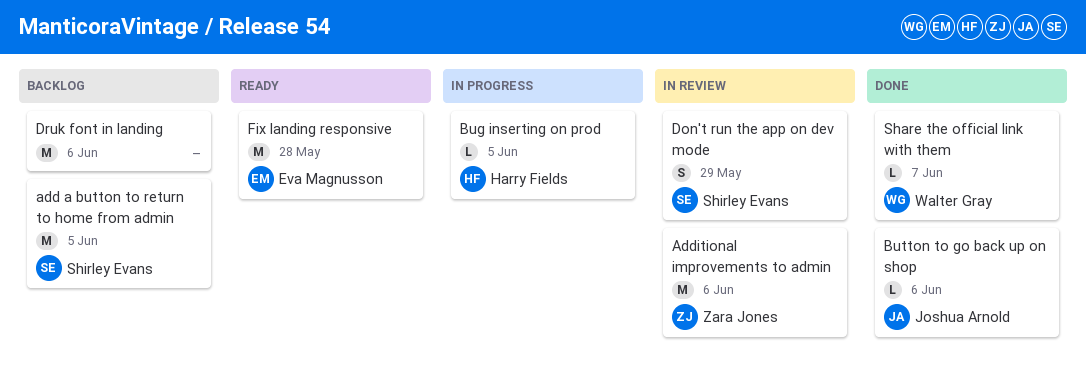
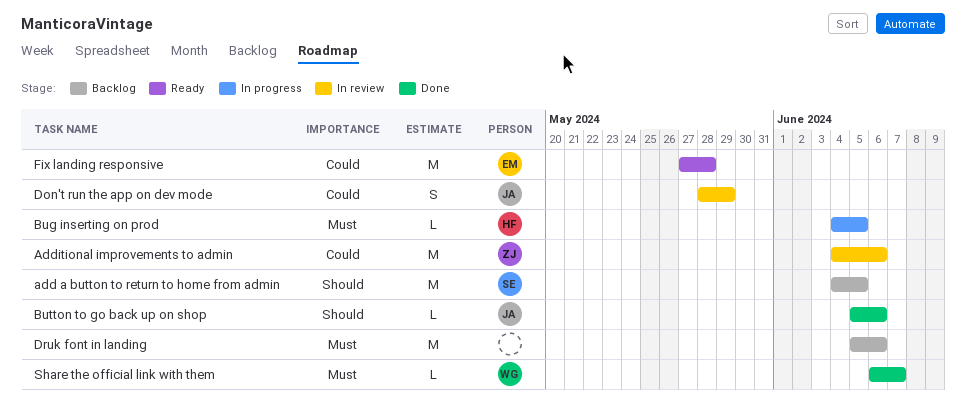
Don't run the app on dev mode, owner: Shirley Evans -> Joshua Arnold

